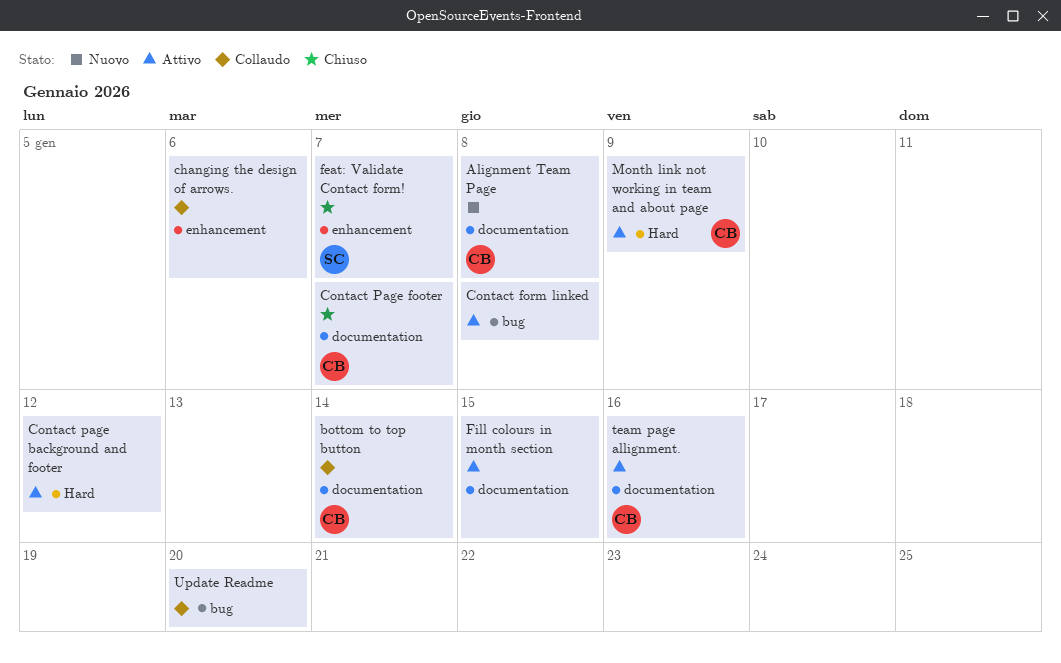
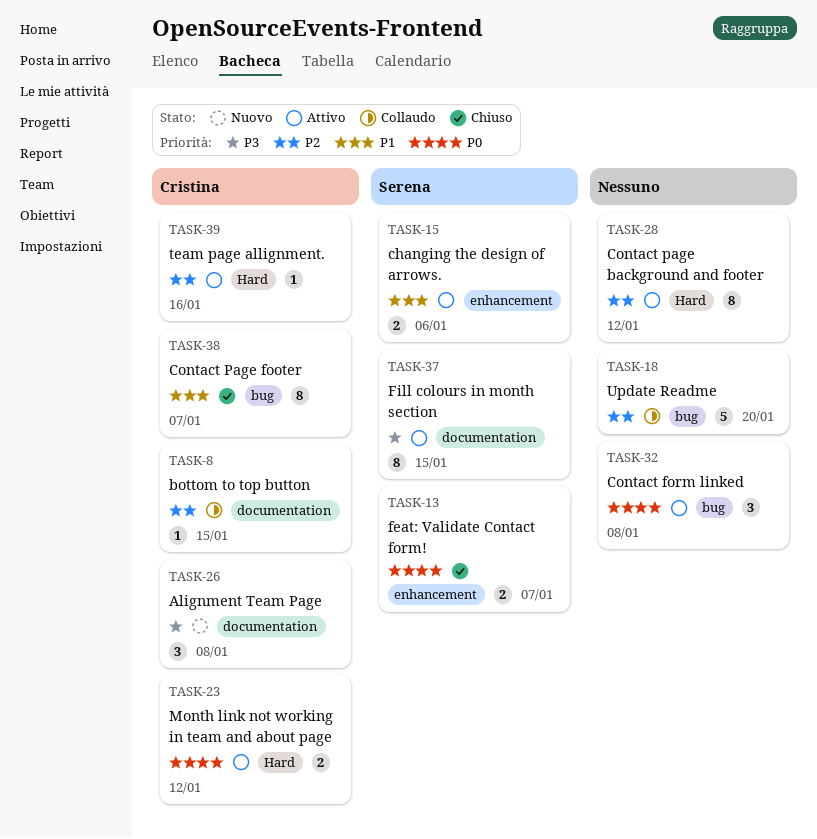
bottom to top button, due: Jan 14 -> Jan 15
changing the design of arrows., status: Collaudo -> Attivo
changing the design of arrows., owner: none -> Serena
Contact Page footer, label: documentation -> bug
Fill colours in month section, owner: none -> Serena
Month link not working in team and about page, due: Jan 9 -> Jan 12
team page allignment., label: documentation -> Hard

